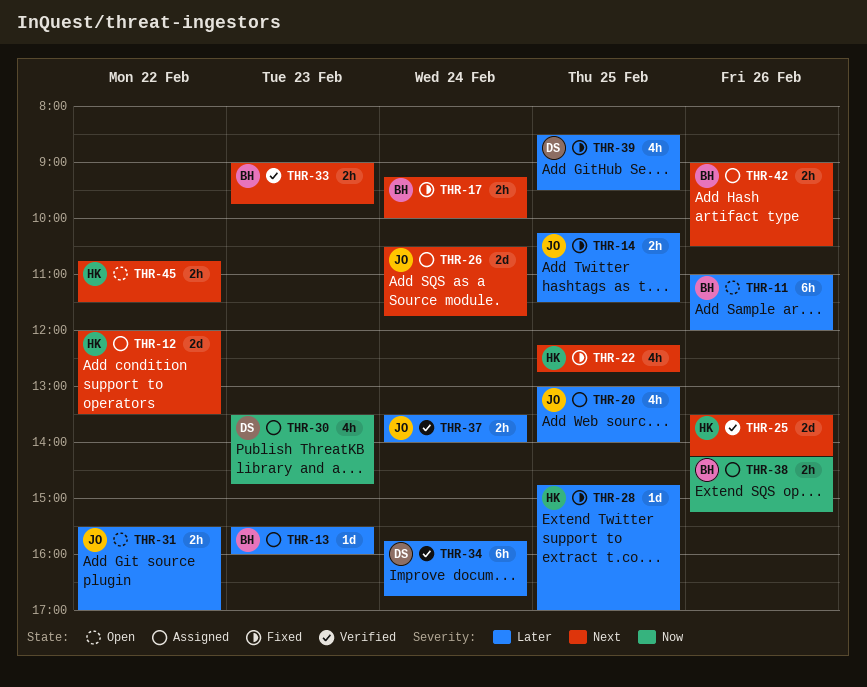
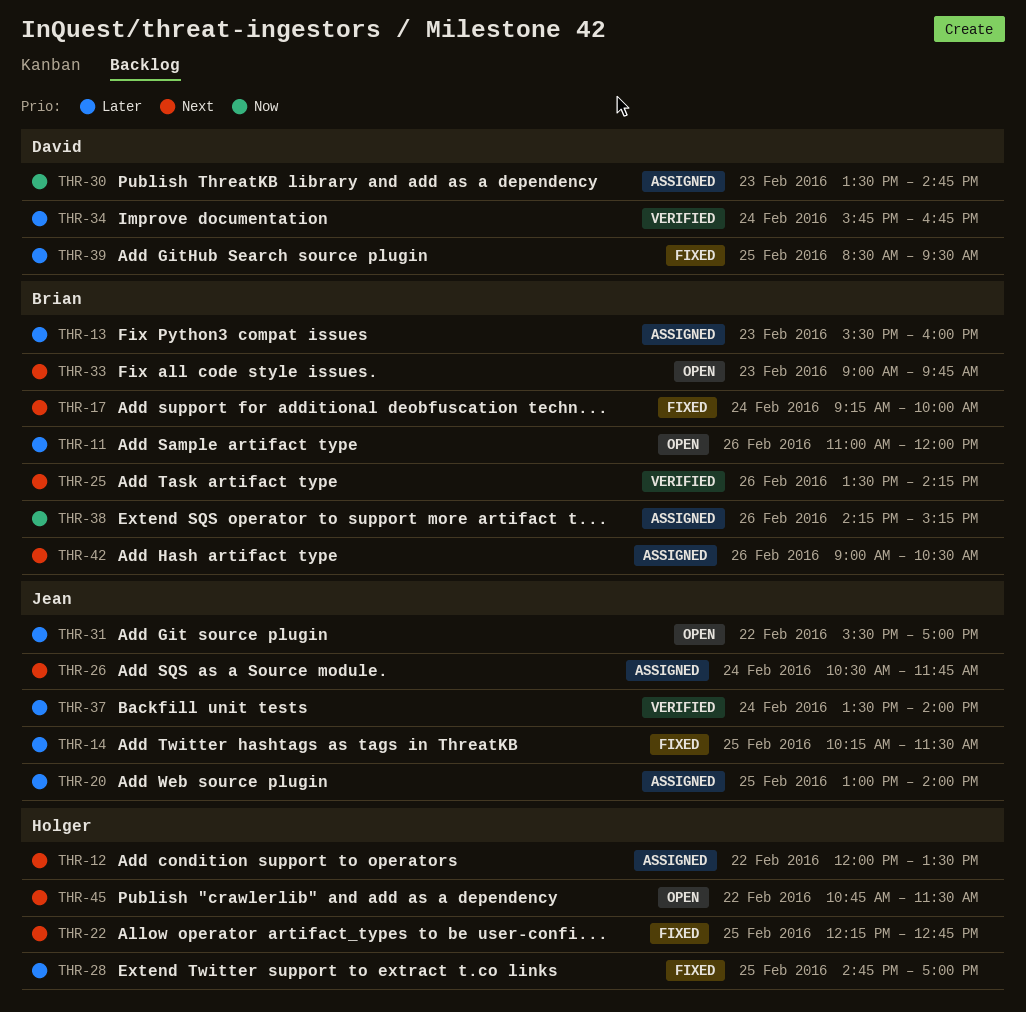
THR-25, owner: Holger -> Brian
THR-33, status: Verified -> Open

